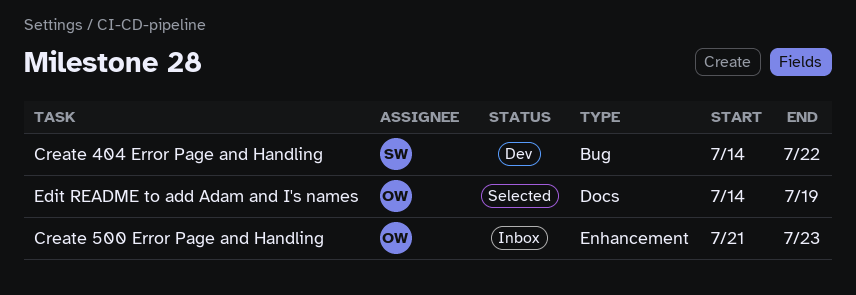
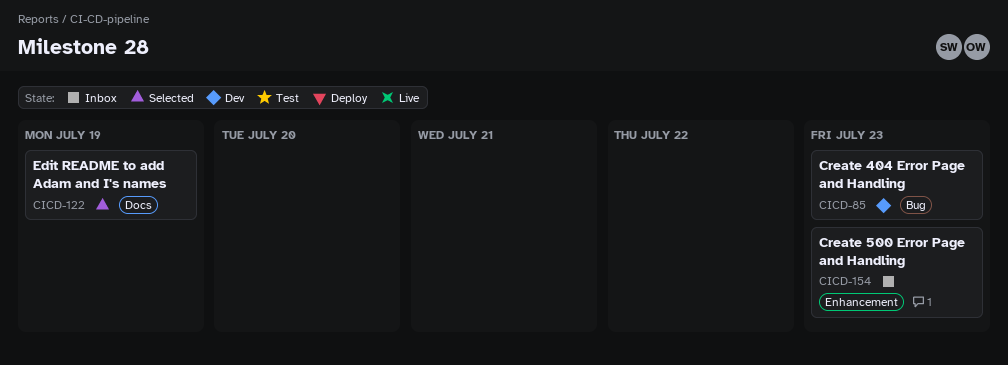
Create 404 Error Page and Handling, due: Jul 22 -> Jul 23

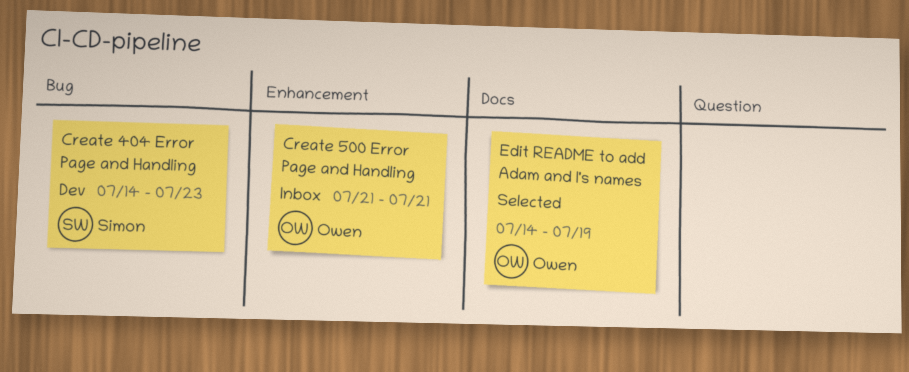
Create 500 Error Page and Handling, due: Jul 23 -> Jul 21

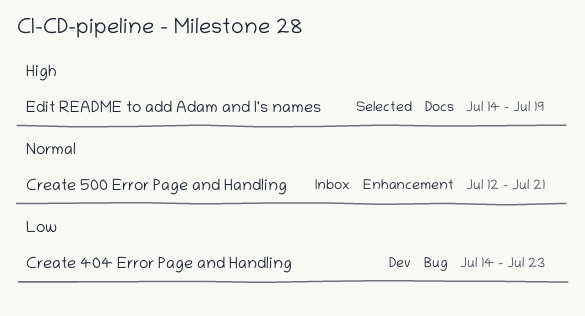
Create 500 Error Page and Handling, start: Jul 21 -> Jul 12

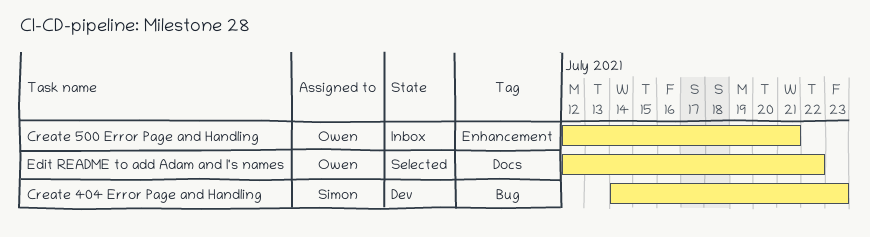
Edit README to add Adam and I's names, start: Jul 14 -> Jul 12
Edit README to add Adam and I's names, due: Jul 19 -> Jul 22

